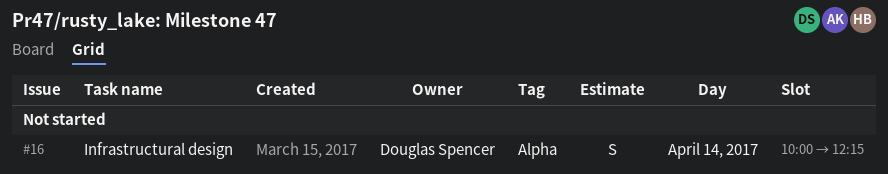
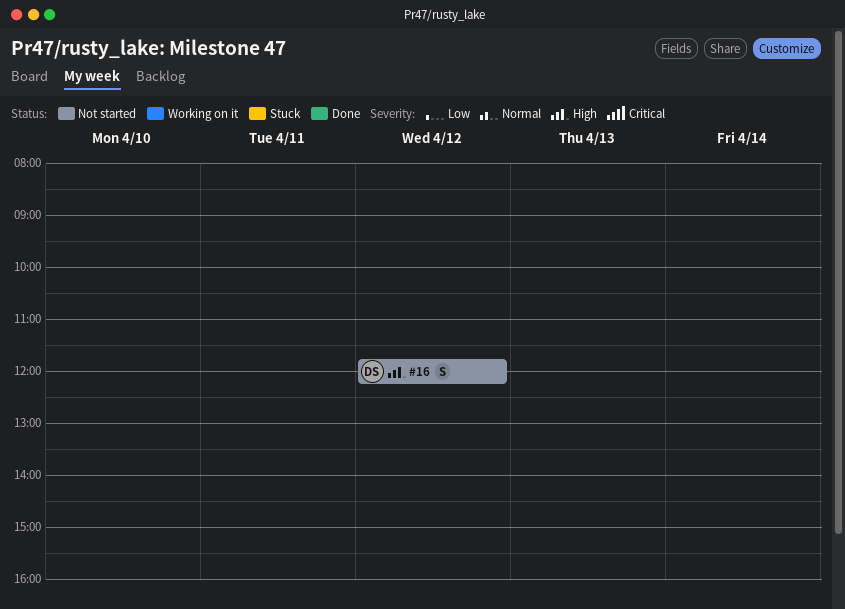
#16, day: Apr 14 -> Apr 12
#16, begins: 10:00 -> 11:45

